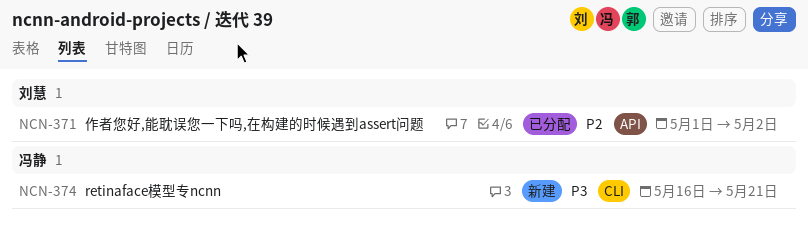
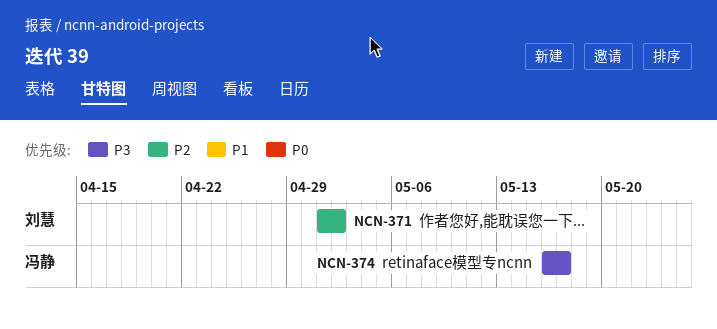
NCN-374, due: May 21 -> May 17

